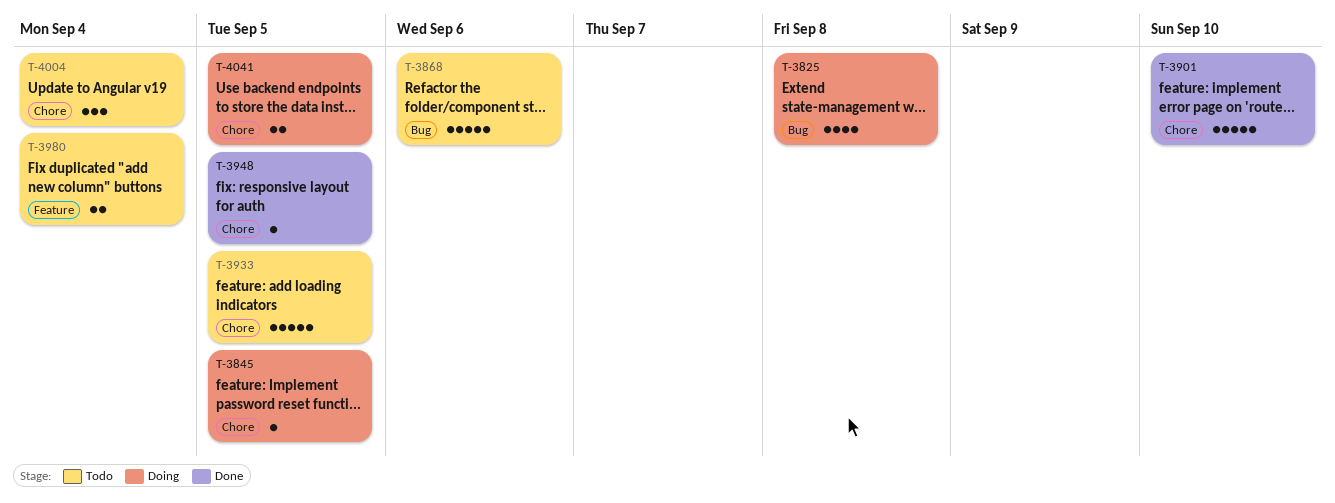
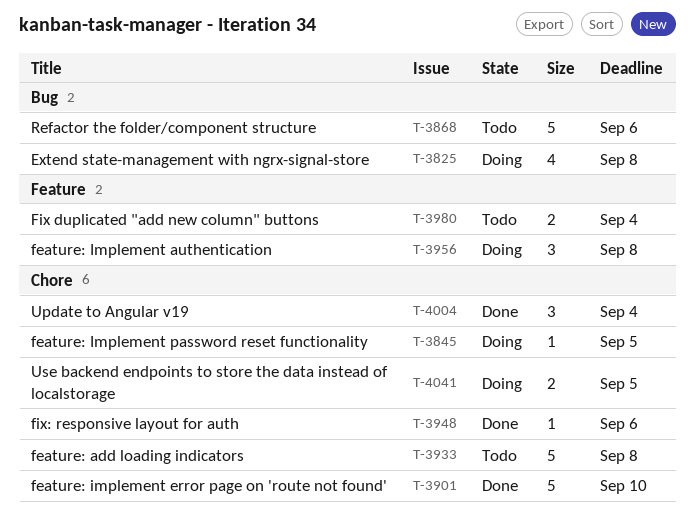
T-3933, due: Sep 5 -> Sep 8
T-3948, due: Sep 5 -> Sep 6
T-3956: none -> present
T-4004, status: Todo -> Done

